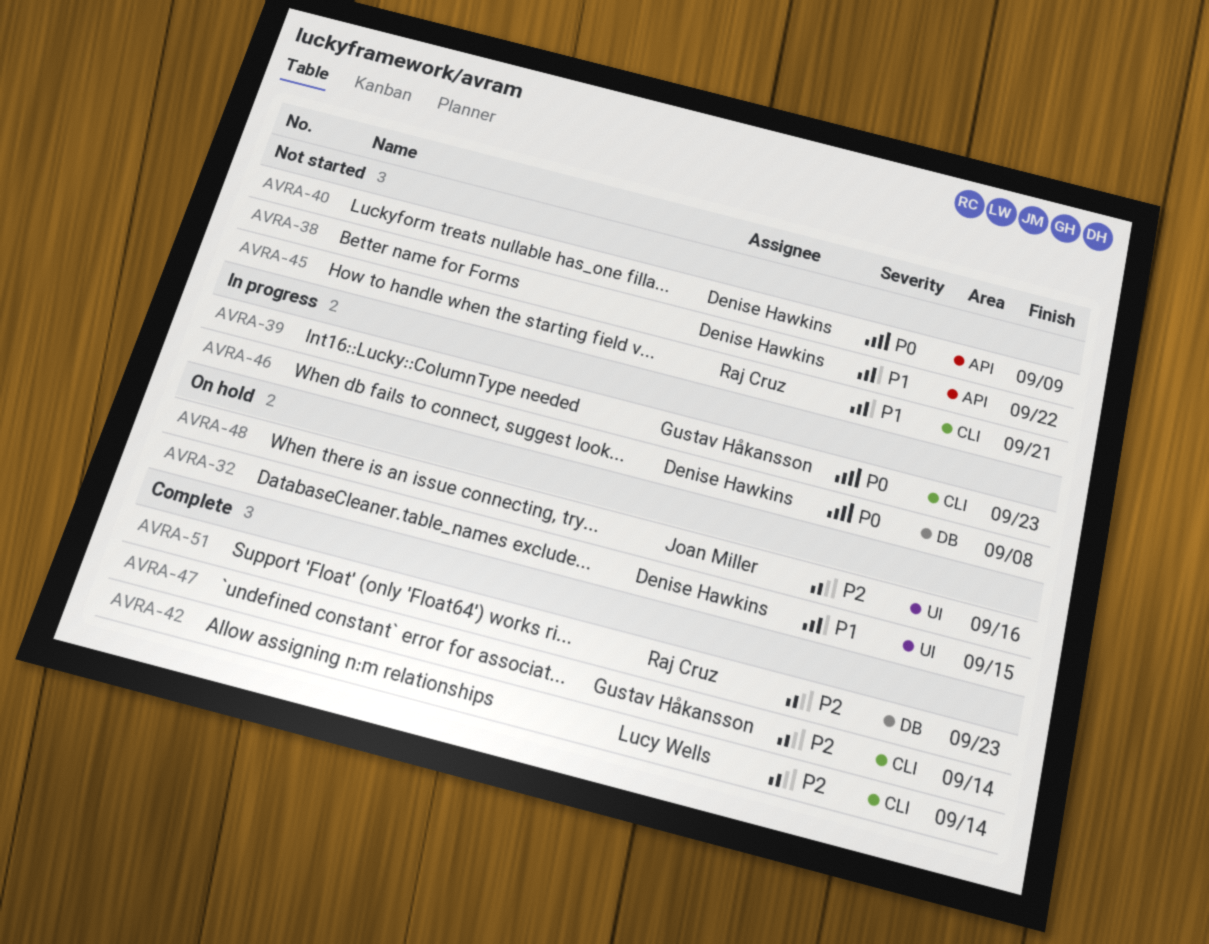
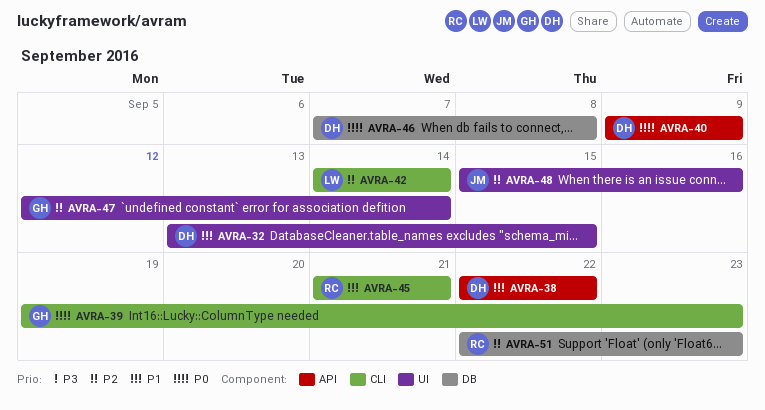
AVRA-47, label: CLI -> UI

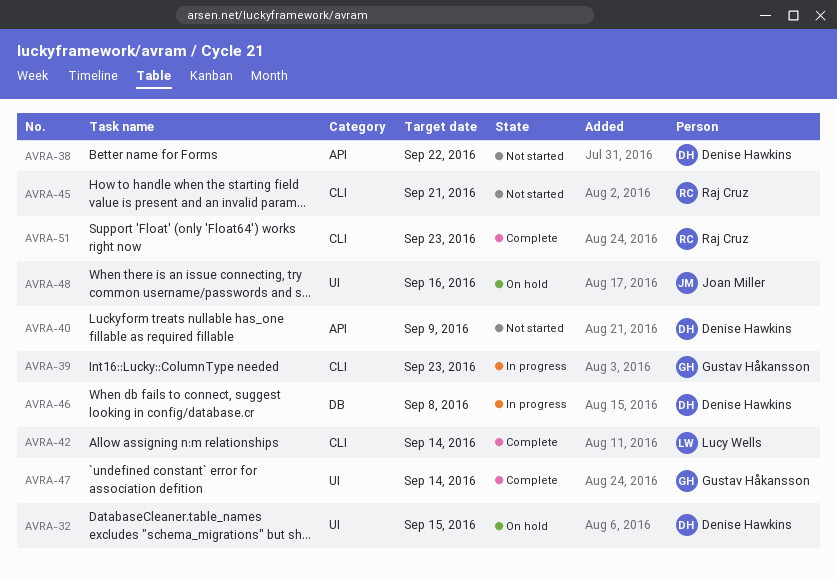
AVRA-51, label: DB -> CLI

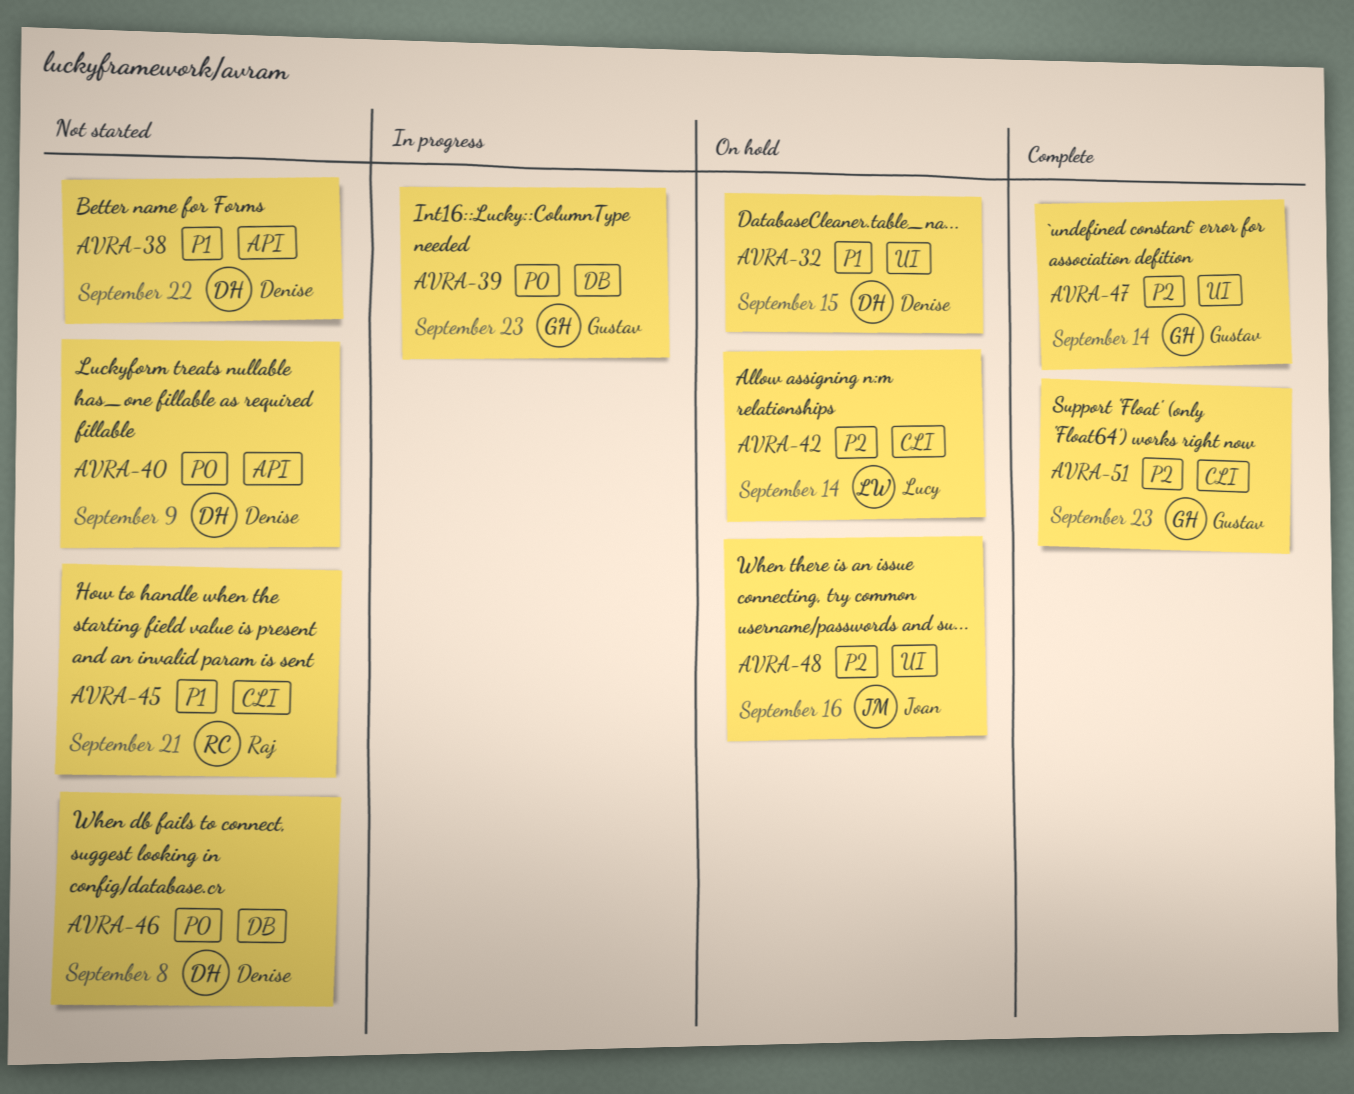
AVRA-39, label: CLI -> DB
AVRA-42, status: Complete -> On hold
AVRA-46, status: In progress -> Not started
AVRA-51, owner: Raj Cruz -> Gustav Håkansson

